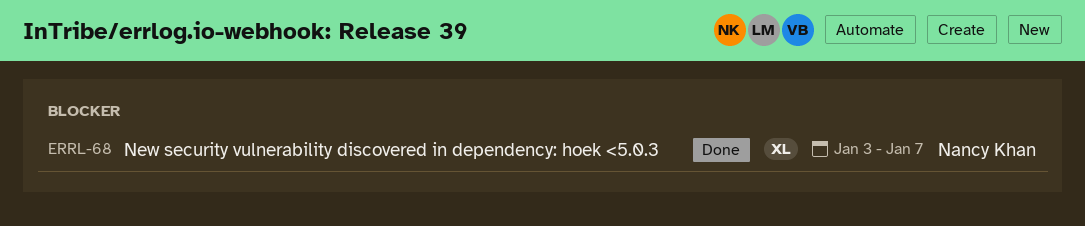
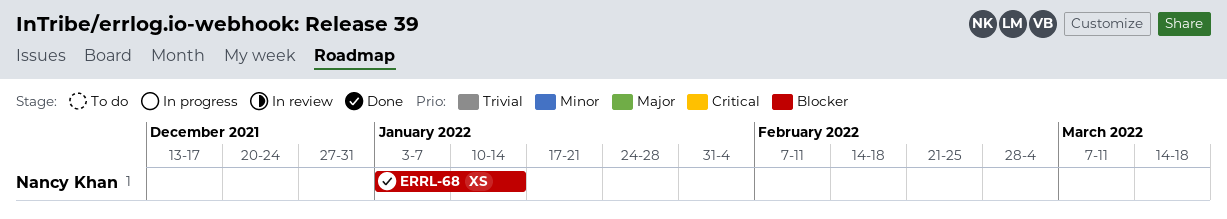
ERRL-68, estimate: XL -> XS
ERRL-68, due: Jan 7 -> Jan 14

